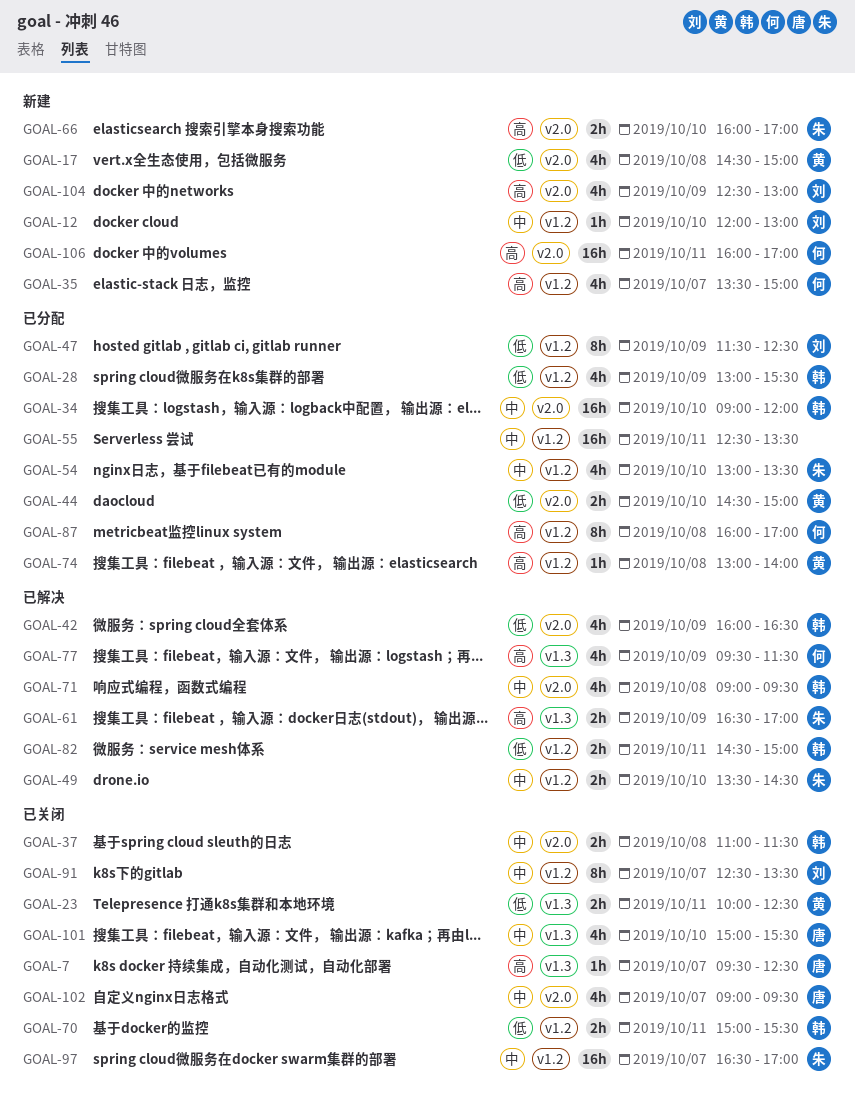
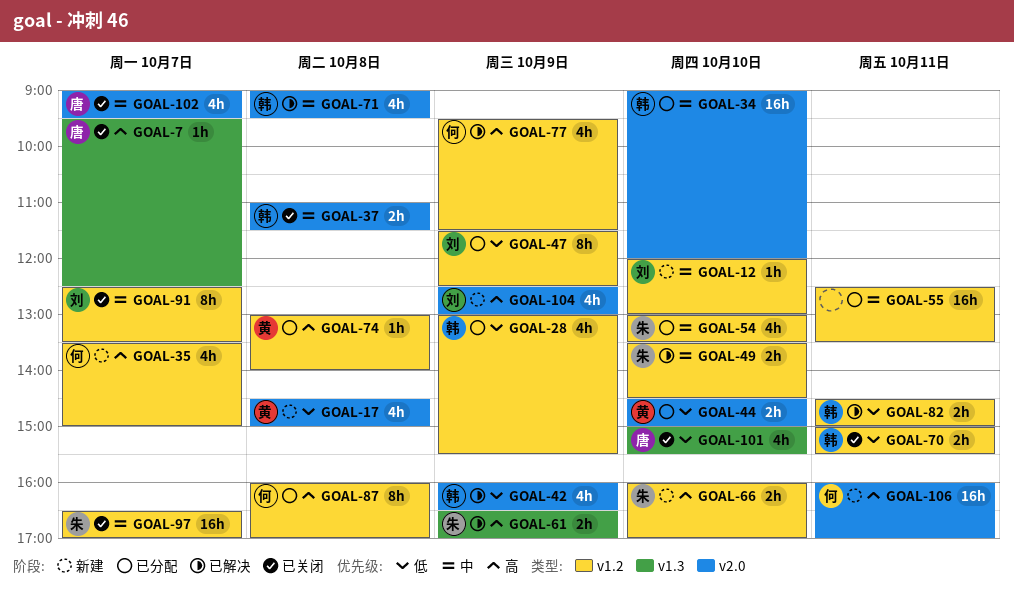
GOAL-23: present -> none
GOAL-66, label: v2.0 -> v1.2
GOAL-77, label: v1.3 -> v1.2
GOAL-101, priority: 中 -> 低

